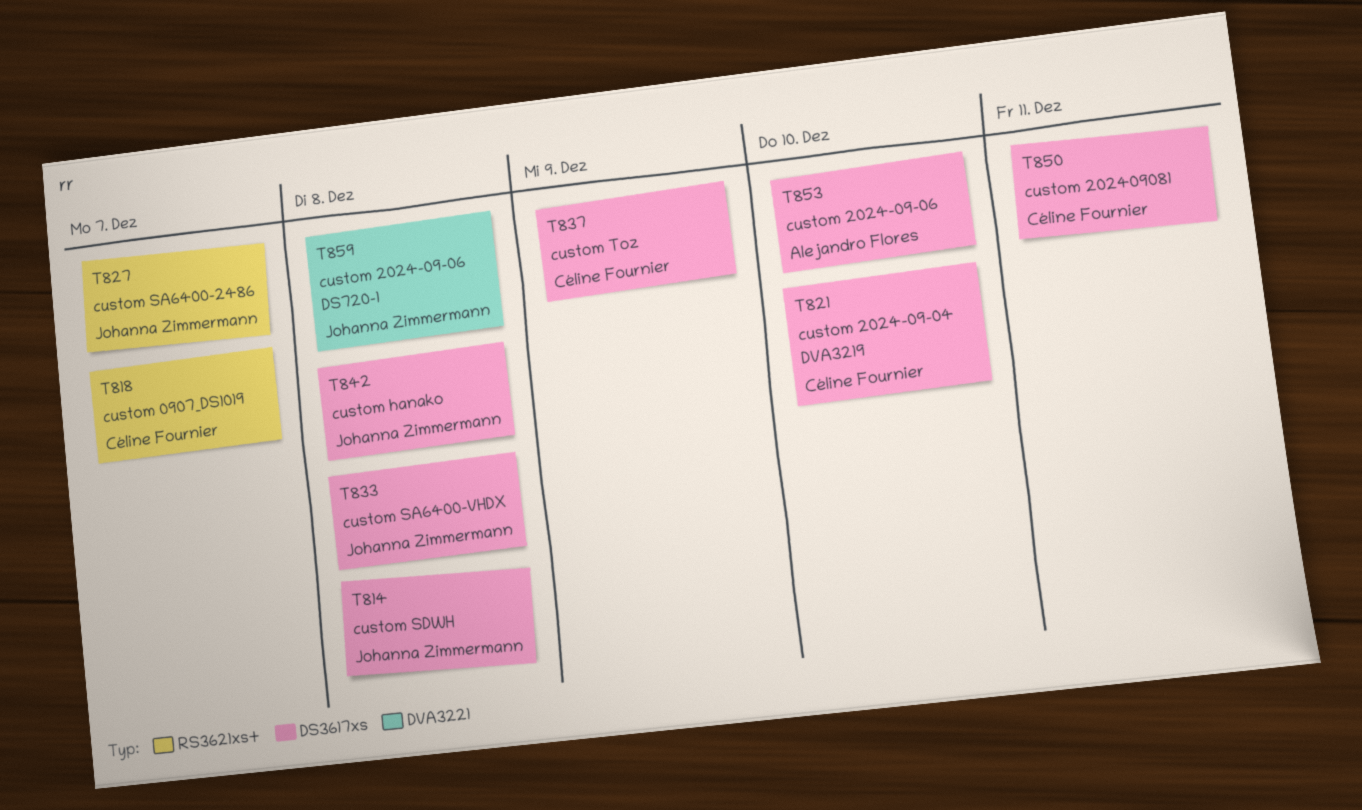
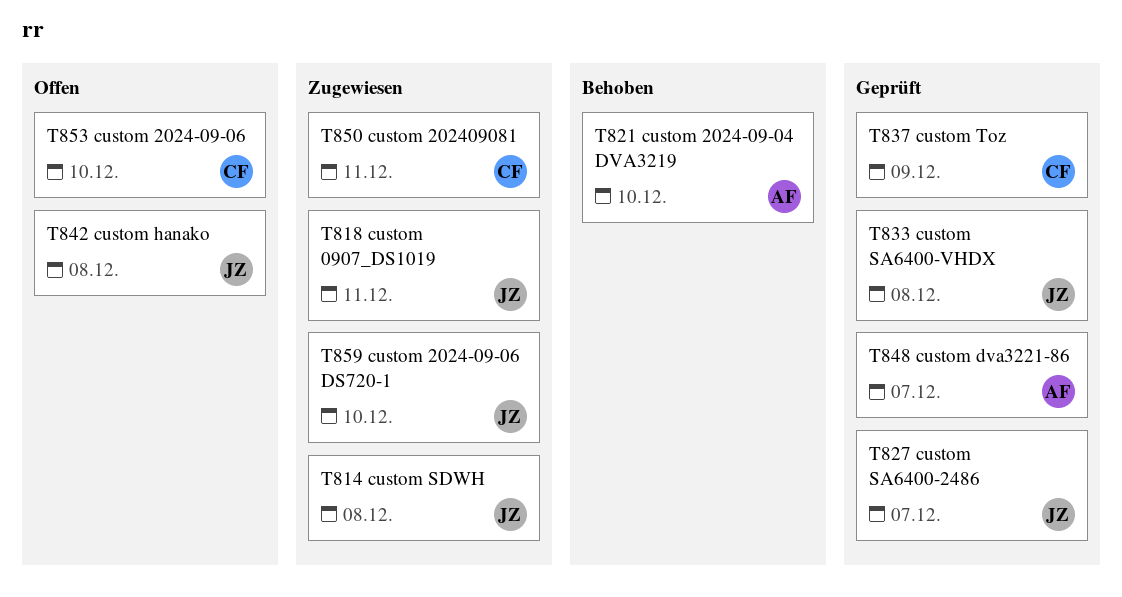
T818, owner: Céline Fournier -> Johanna Zimmermann
T818, due: Dec 7 -> Dec 11
T821, owner: Céline Fournier -> Alejandro Flores
T848: none -> present
T853, owner: Alejandro Flores -> Céline Fournier
T859, due: Dec 8 -> Dec 10

